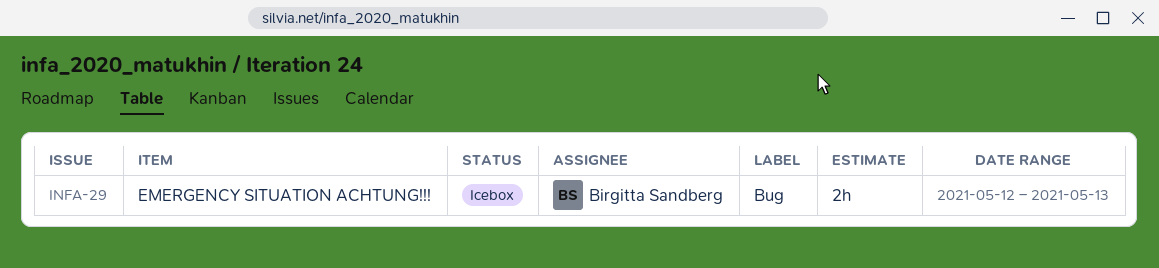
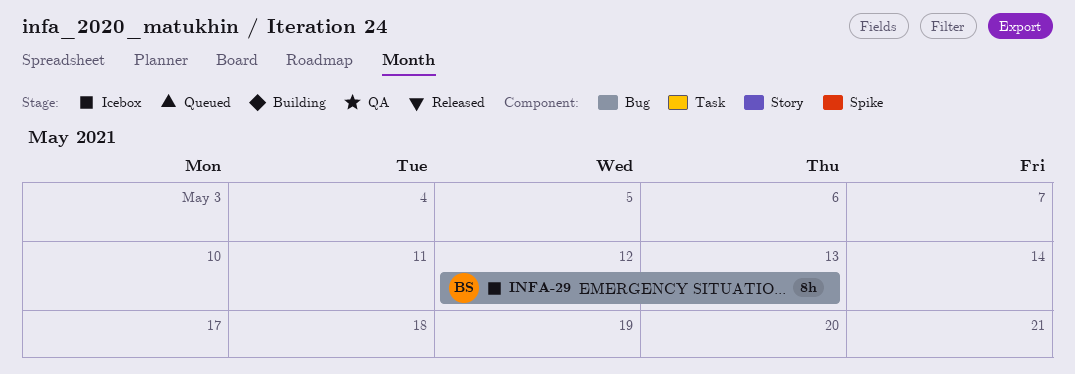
INFA-29, estimate: 2h -> 8h

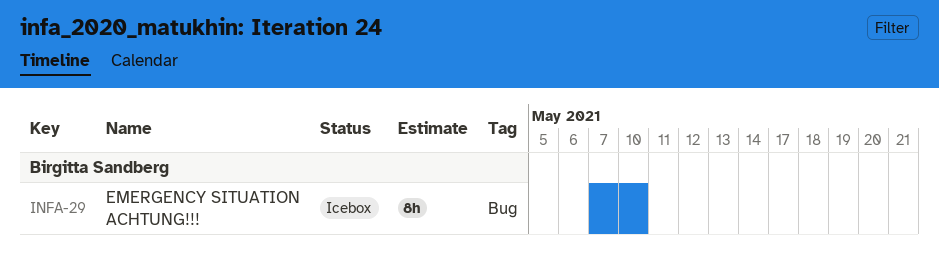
INFA-29, start: May 12 -> May 7
INFA-29, due: May 13 -> May 10

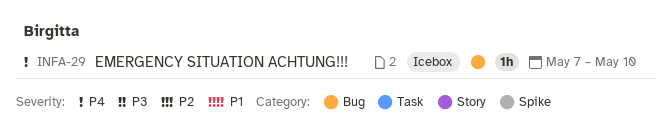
INFA-29, estimate: 8h -> 1h

